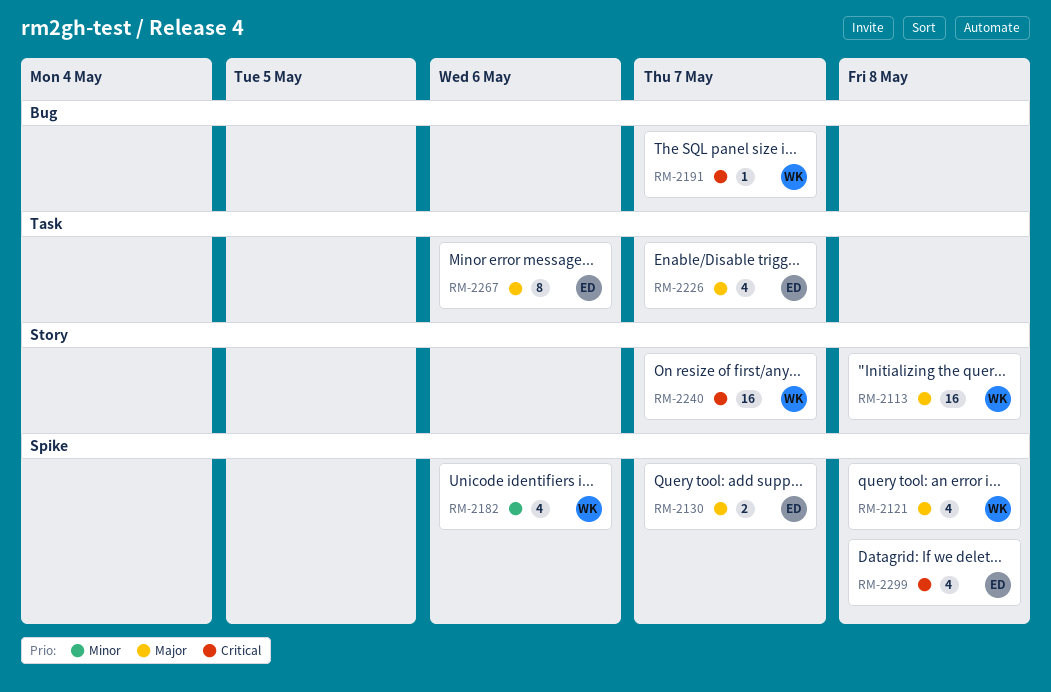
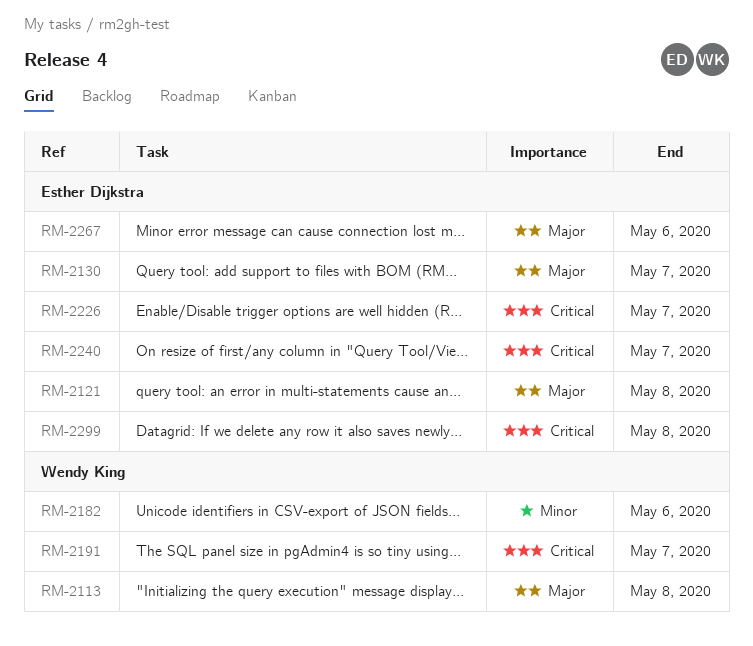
RM-2121, owner: Wendy King -> Esther Dijkstra
RM-2226, priority: Major -> Critical
RM-2240, owner: Wendy King -> Esther Dijkstra

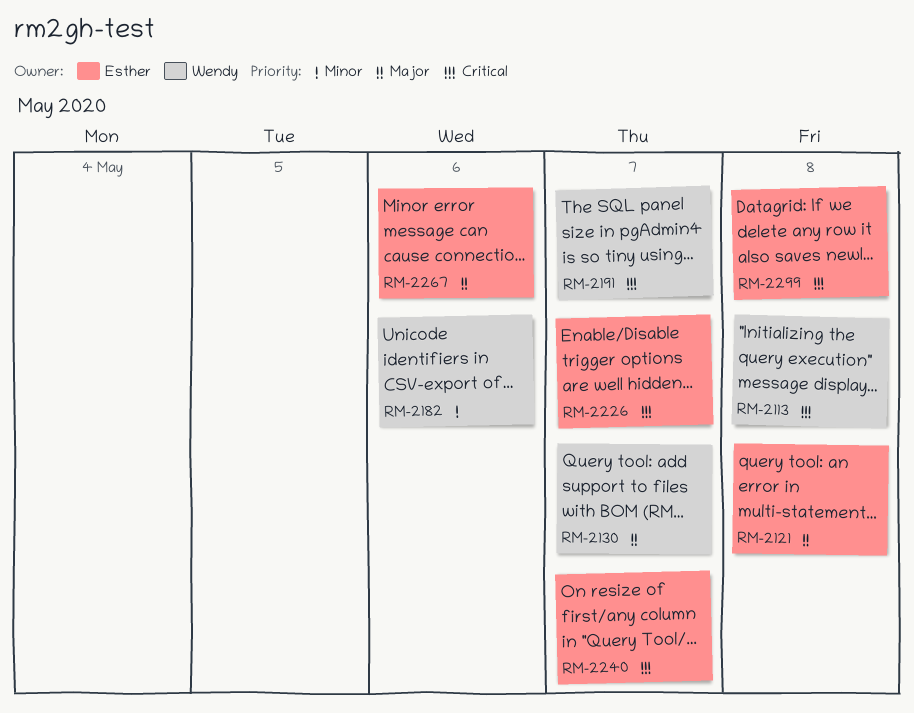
RM-2113, priority: Major -> Critical
RM-2130, owner: Esther Dijkstra -> Wendy King

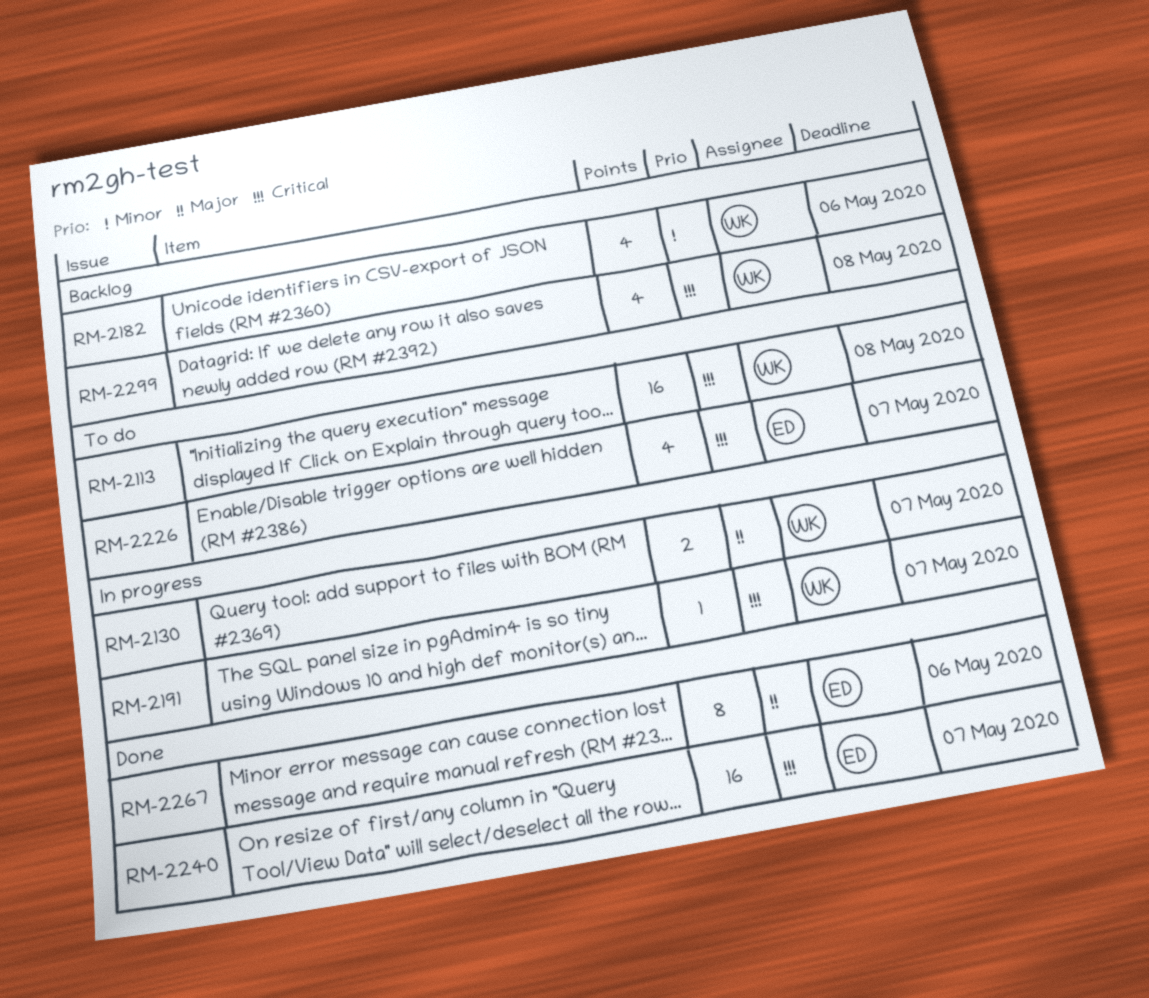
RM-2121: present -> none
RM-2299, owner: Esther -> Wendy

